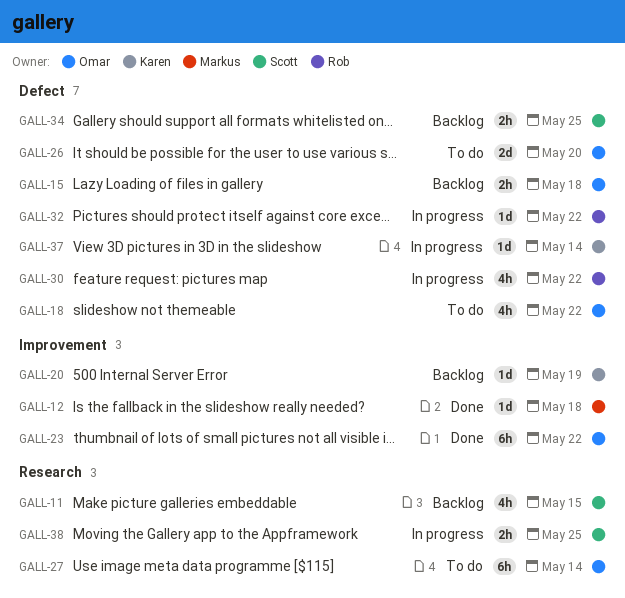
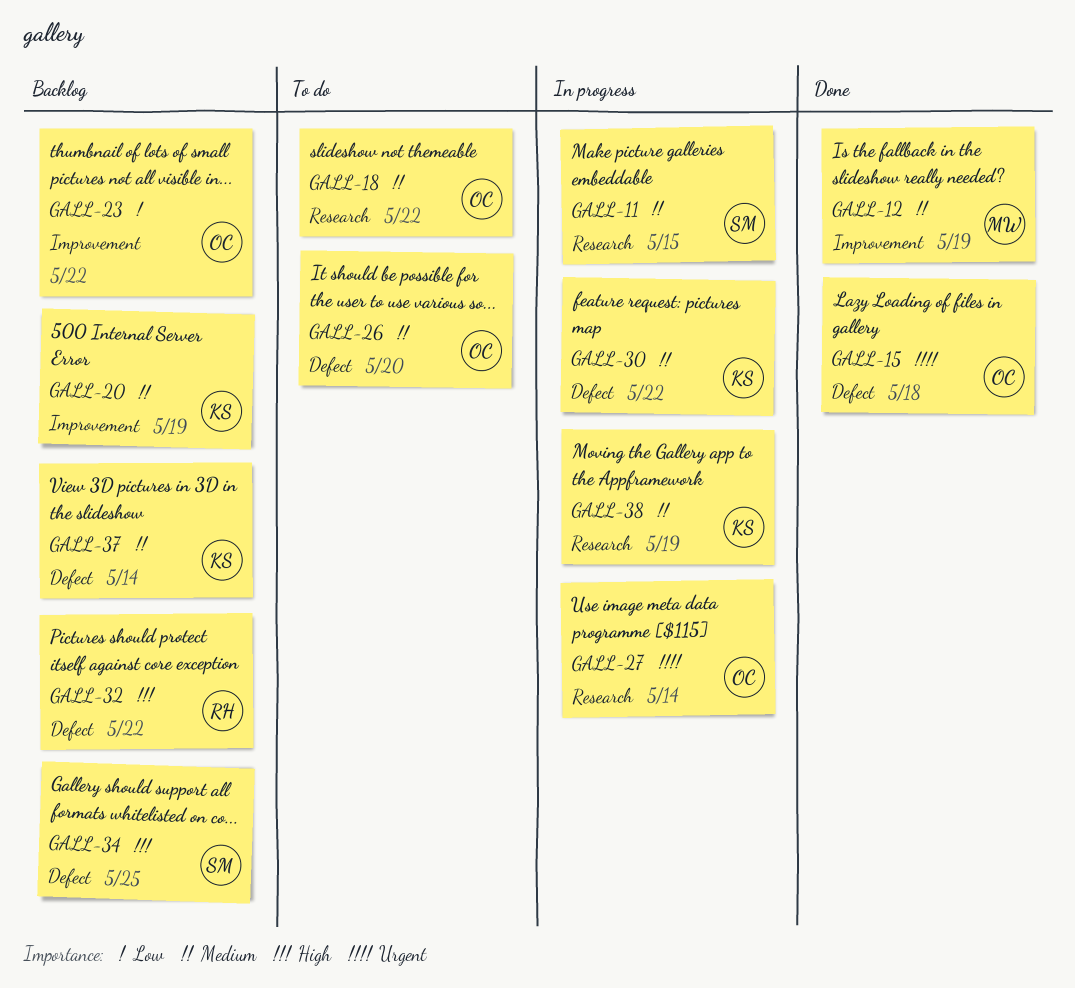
GALL-11, status: Backlog -> In progress
GALL-12, due: May 18 -> May 19
GALL-15, status: Backlog -> Done
GALL-18, label: Defect -> Research
GALL-23, status: Done -> Backlog
GALL-27, status: To do -> In progress
GALL-30, owner: Rob -> Karen
GALL-32, status: In progress -> Backlog
GALL-37, status: In progress -> Backlog
GALL-38, owner: Scott -> Karen
GALL-38, due: May 25 -> May 19

